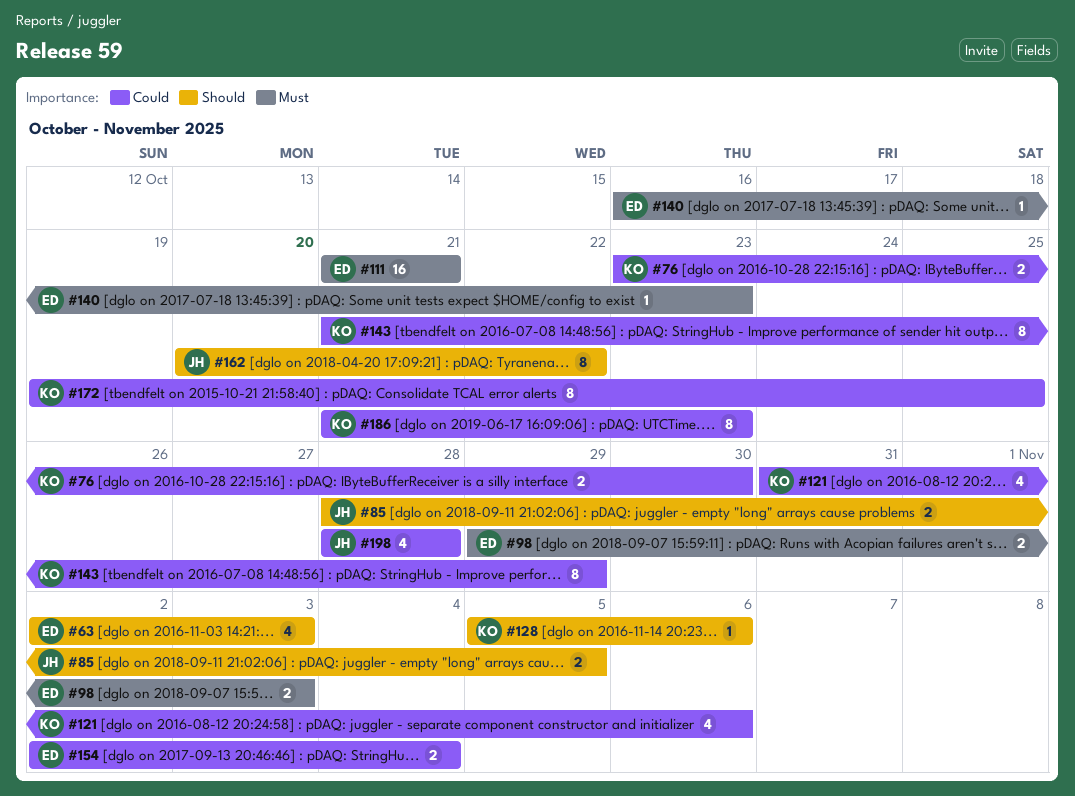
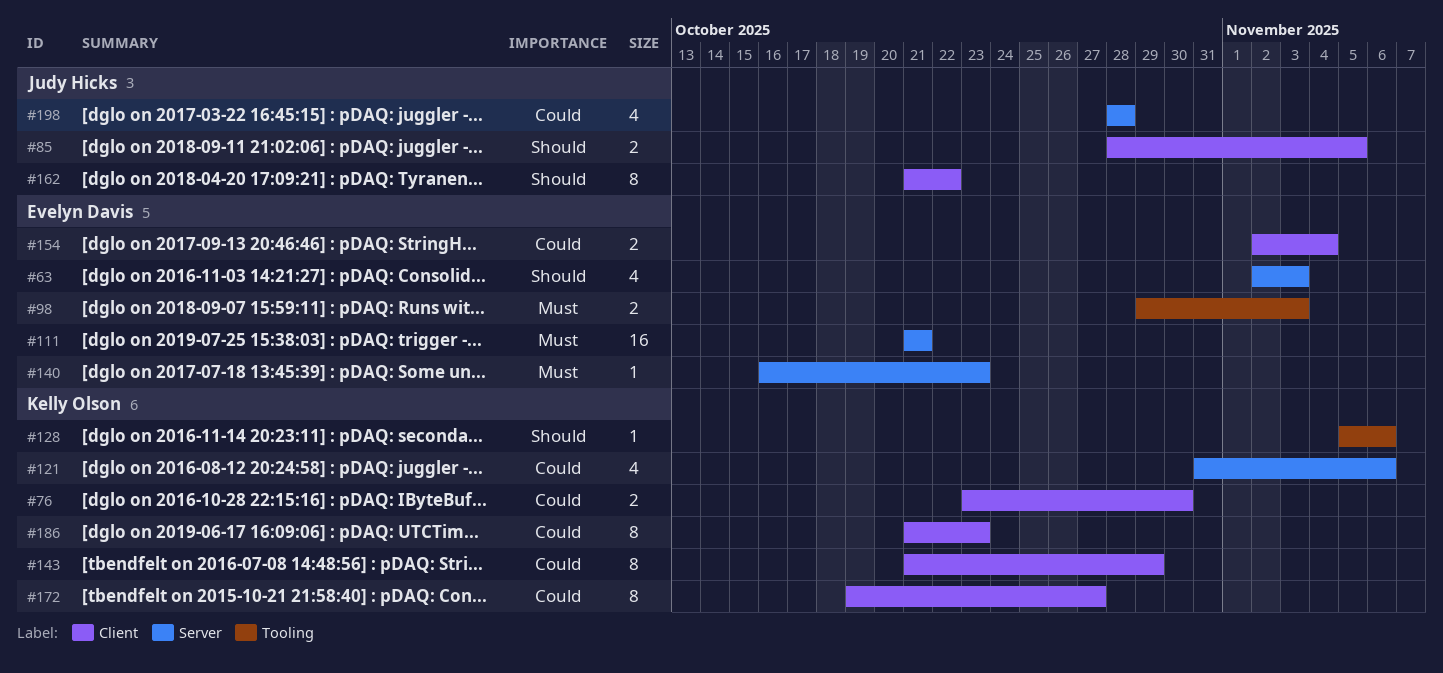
#162, start: Oct 20 -> Oct 21
#172, due: Oct 25 -> Oct 27

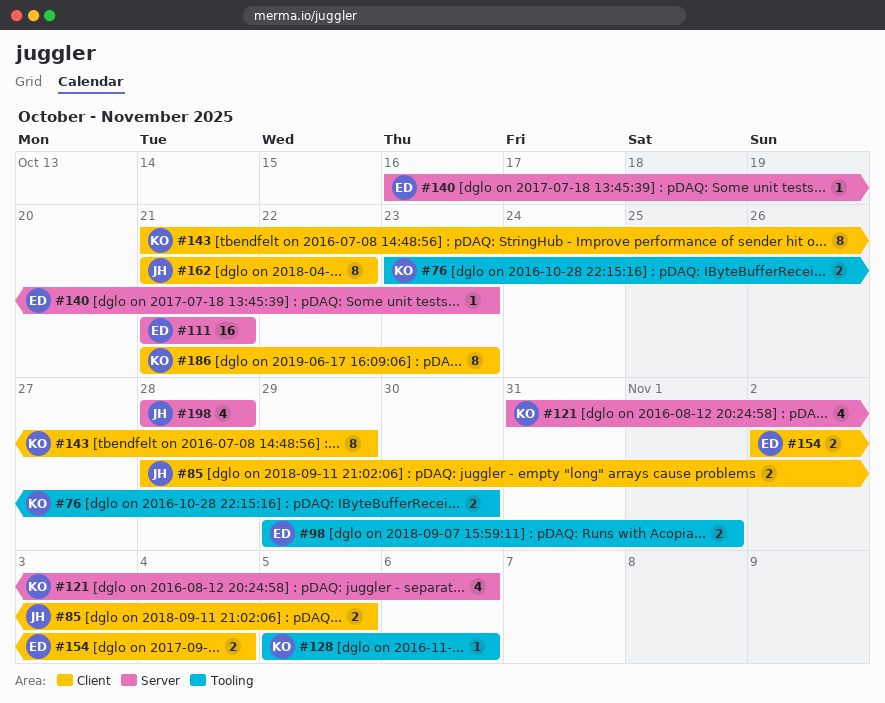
#63: present -> none
#76, label: Client -> Tooling
#98, due: Nov 3 -> Nov 1
#172: present -> none

